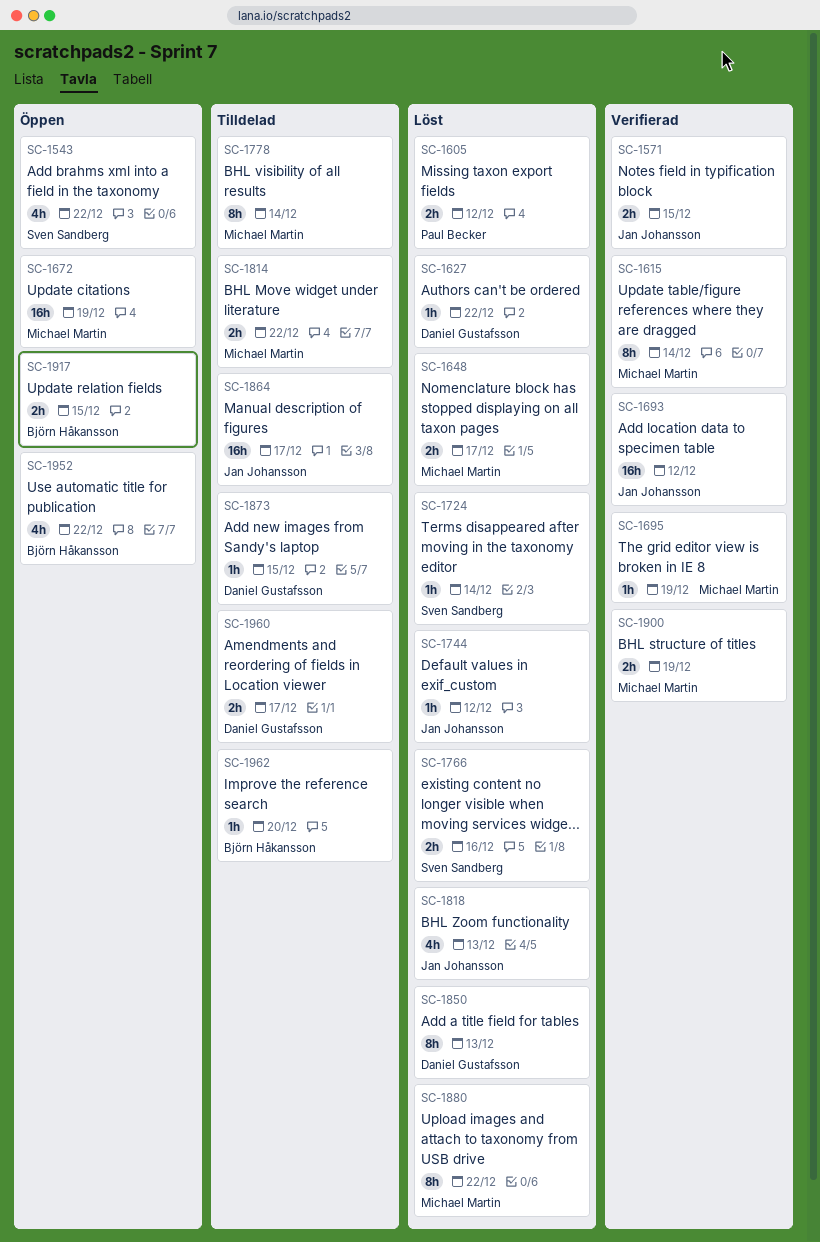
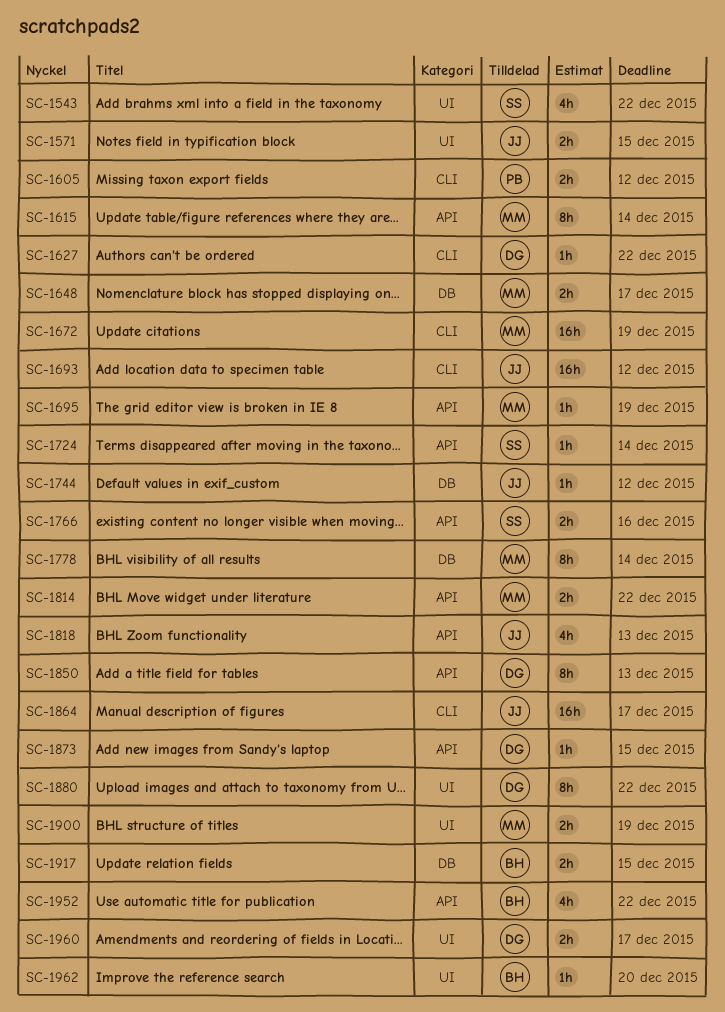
SC-1880, owner: Michael Martin -> Daniel Gustafsson

